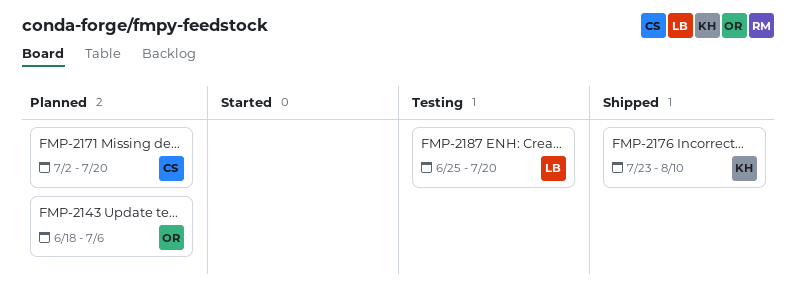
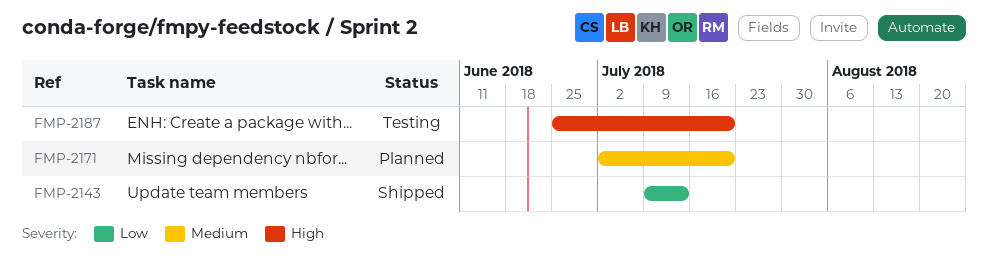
FMP-2143, status: Planned -> Shipped
FMP-2143, start: Jun 18 -> Jul 9
FMP-2143, due: Jul 6 -> Jul 13
FMP-2176: present -> none

